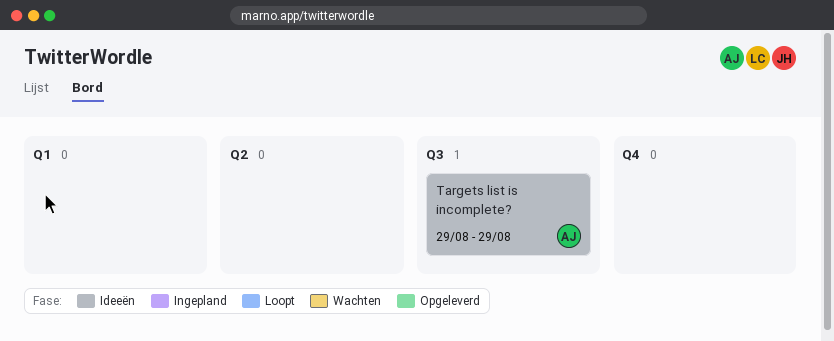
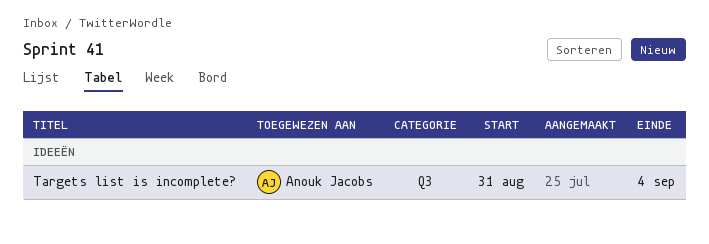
Targets list is incomplete?, start: Aug 29 -> Aug 31
Targets list is incomplete?, due: Aug 29 -> Sep 4

